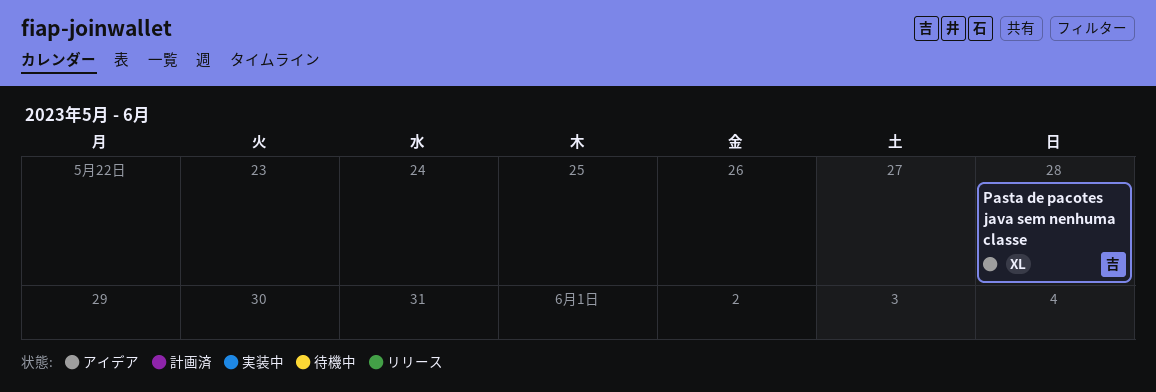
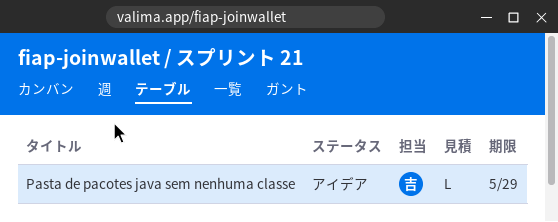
Pasta de pacotes java sem nenhuma classe, estimate: XL -> L
Pasta de pacotes java sem nenhuma classe, due: May 28 -> May 29

